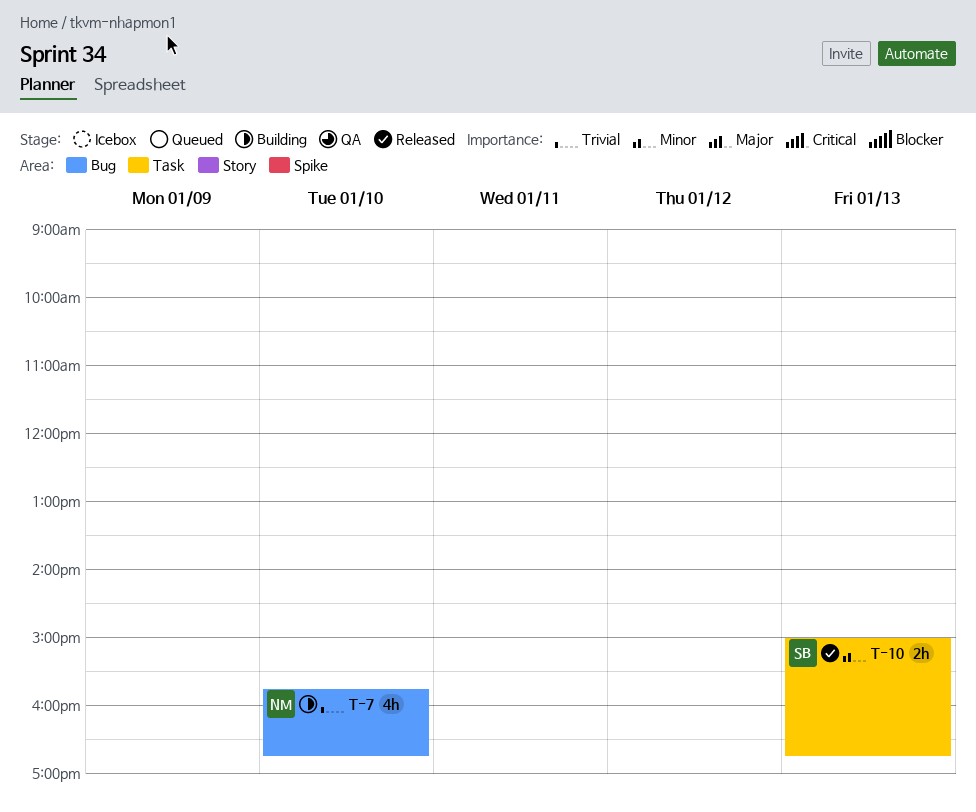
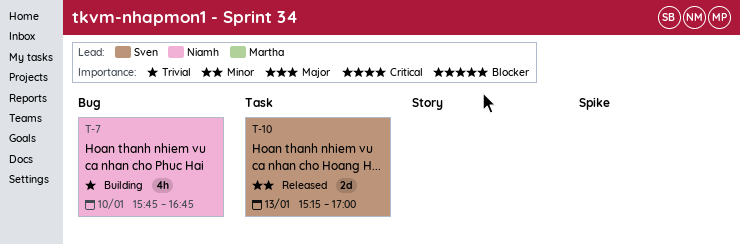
T-10, estimate: 2h -> 2d
T-10, begins: 15:00 -> 15:15
T-10, ends: 16:45 -> 17:00

